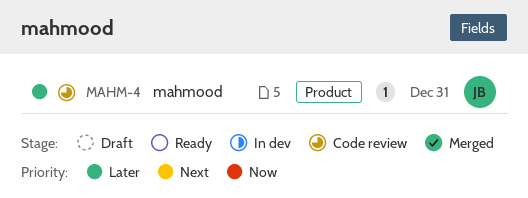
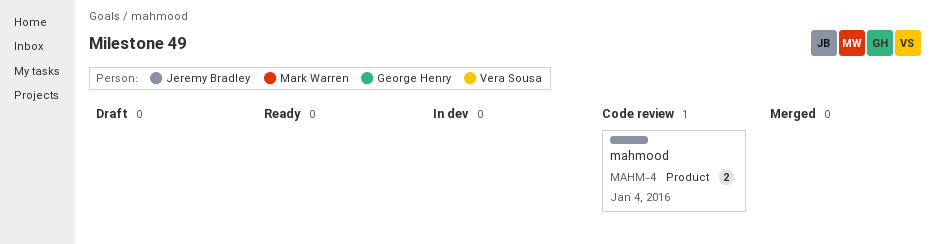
MAHM-4, estimate: 1 -> 2
MAHM-4, due: Dec 31 -> Jan 4

